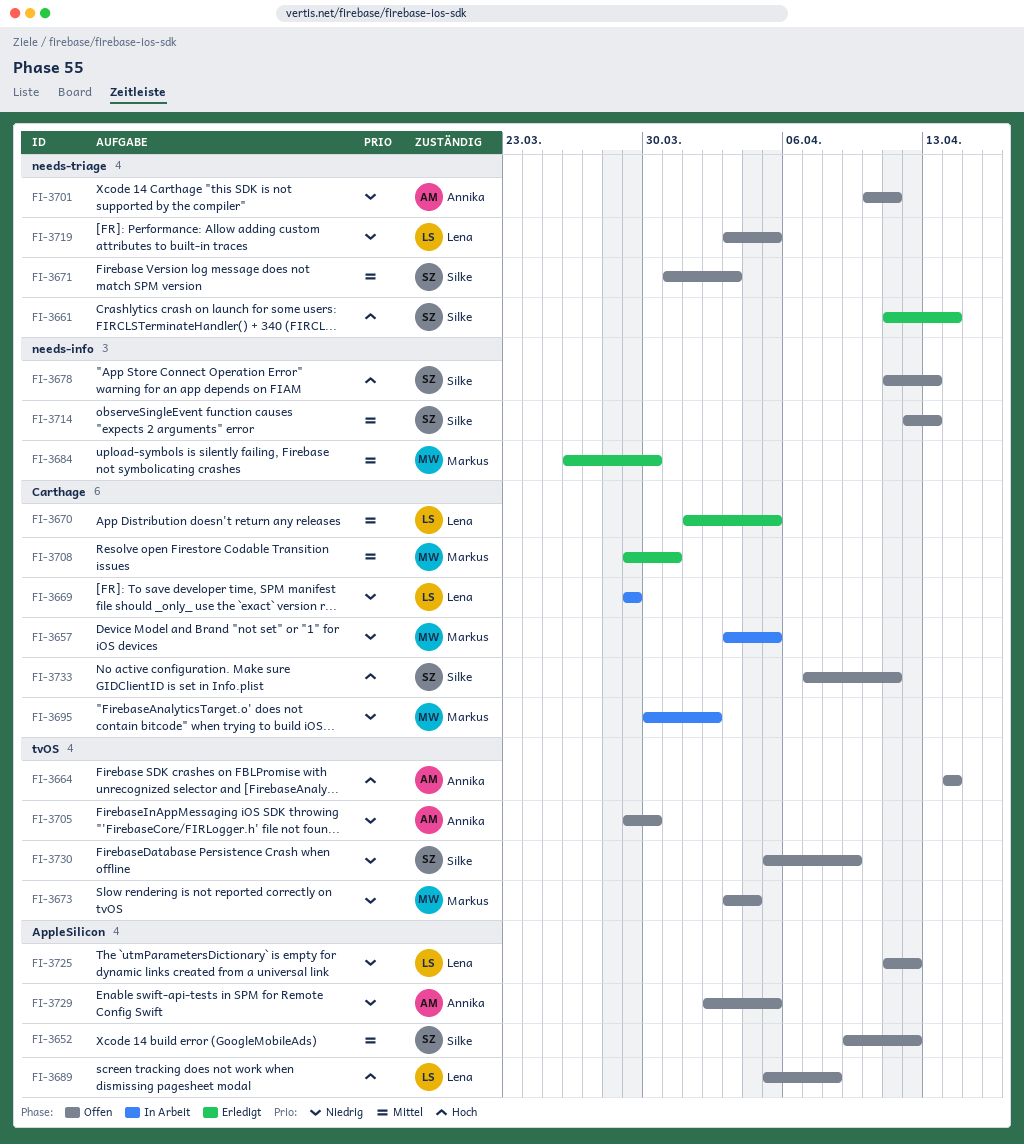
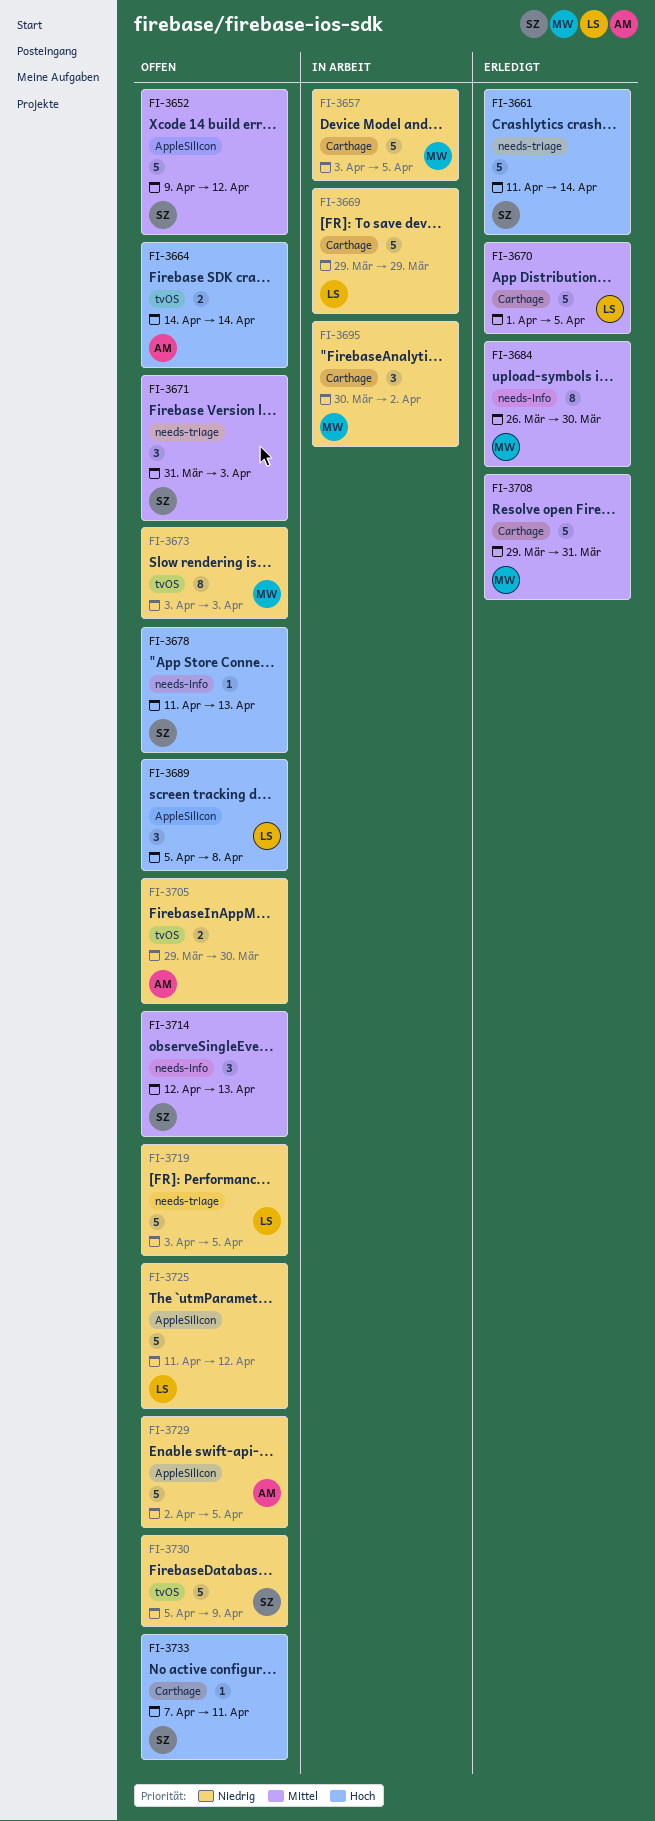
FI-3673, due: Apr 4 -> Apr 3
FI-3701: present -> none

